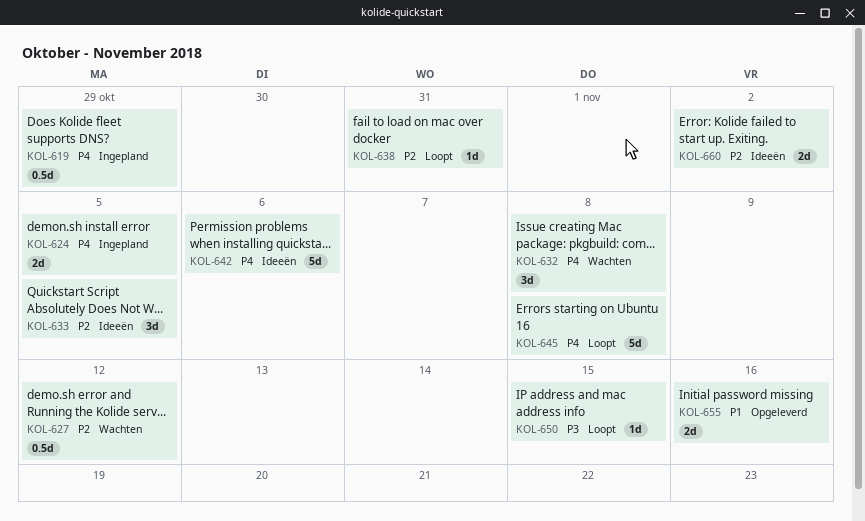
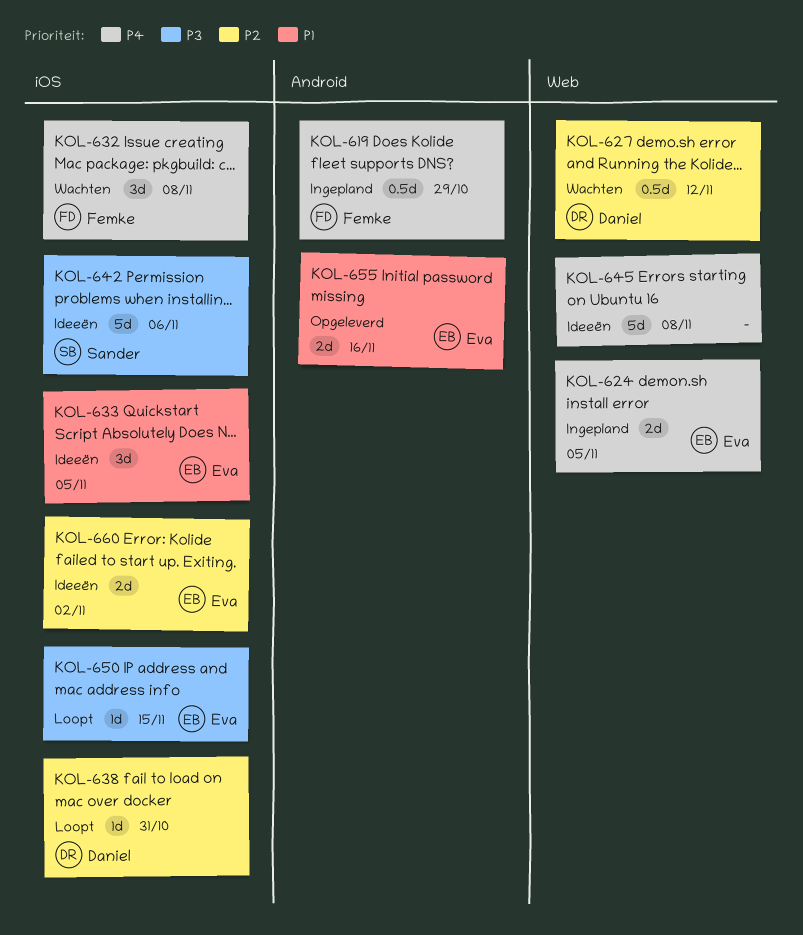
KOL-633, priority: P2 -> P1
KOL-642, priority: P4 -> P3
KOL-645, status: Loopt -> Ideeën

